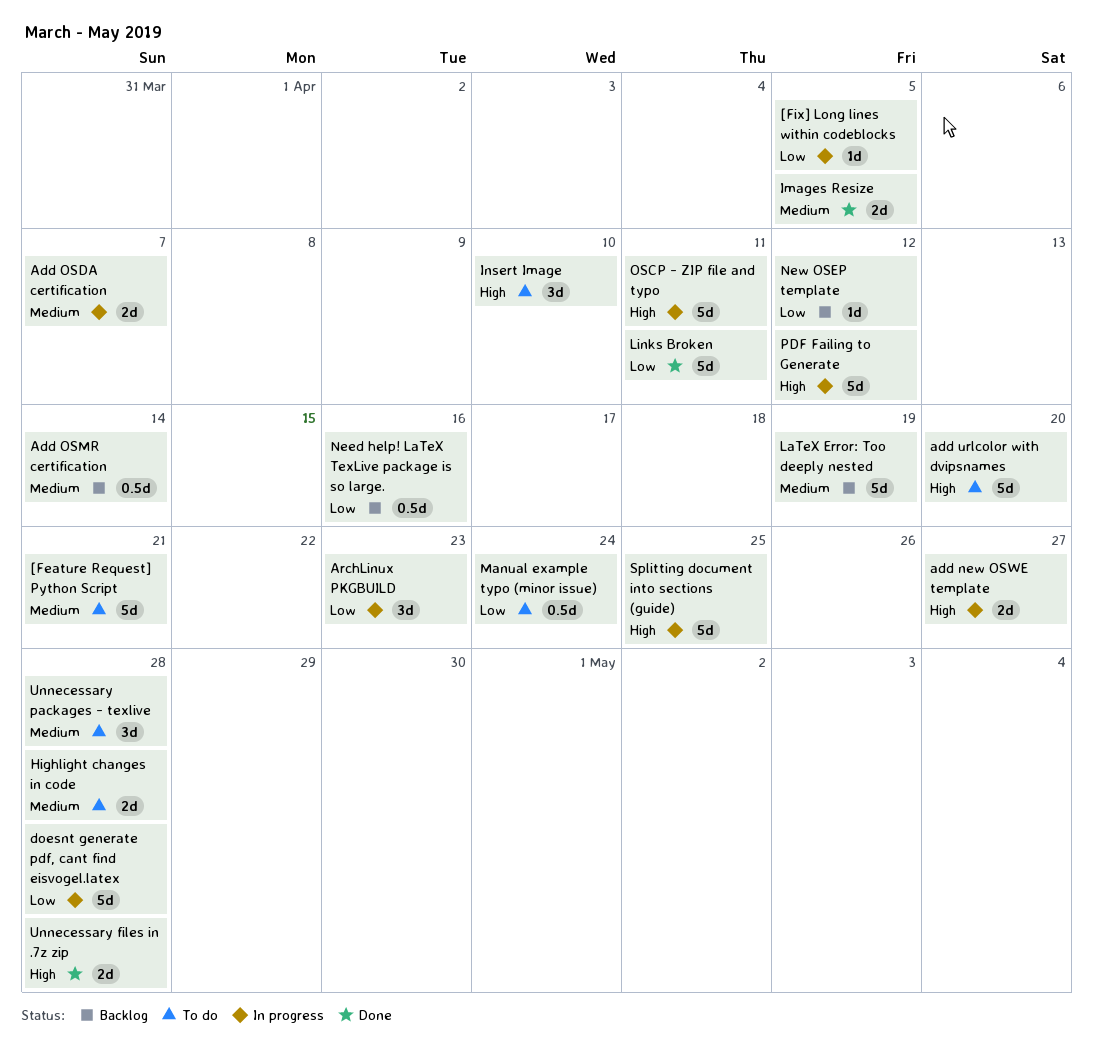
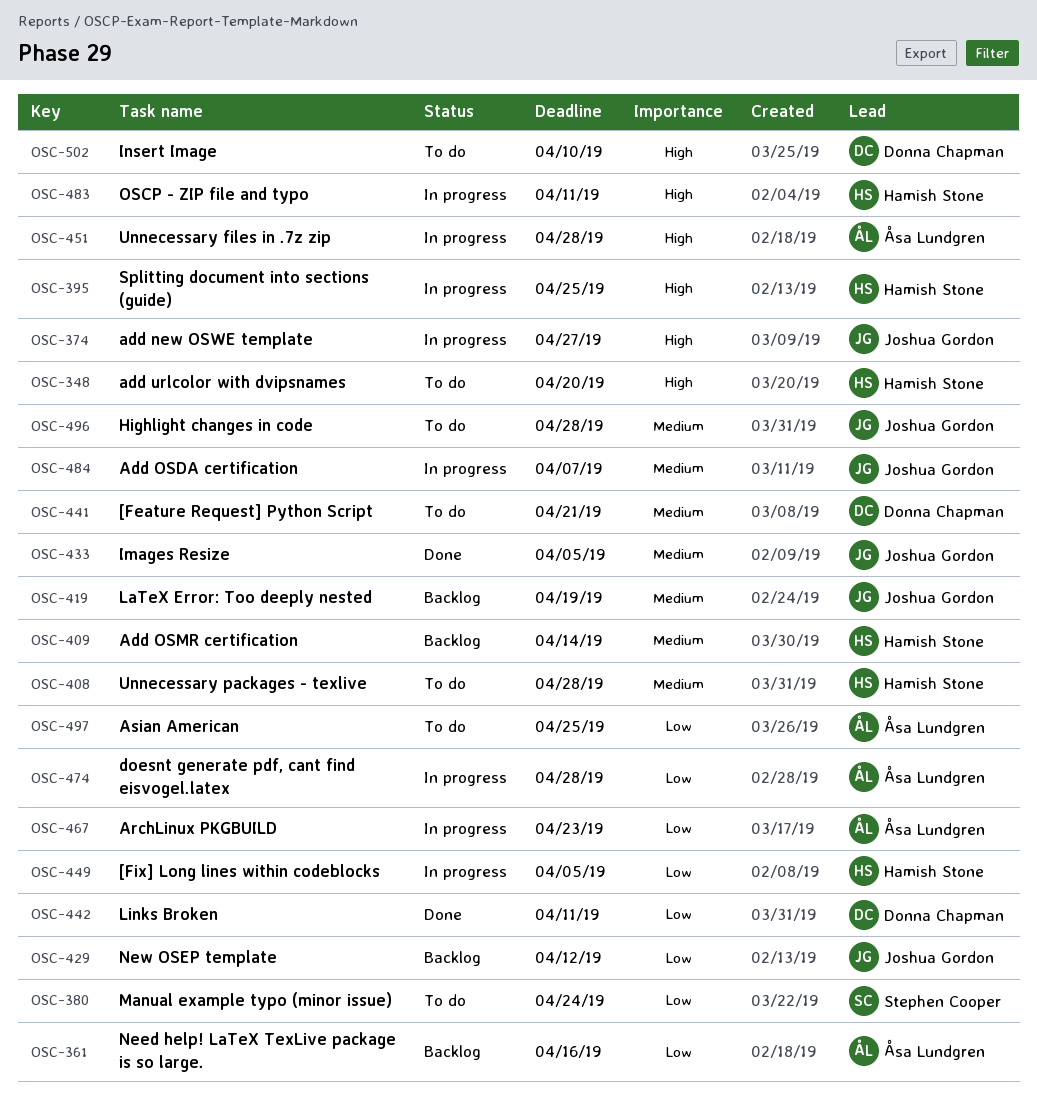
Asian American: none -> present
PDF Failing to Generate: present -> none
Unnecessary files in .7z zip, status: Done -> In progress

